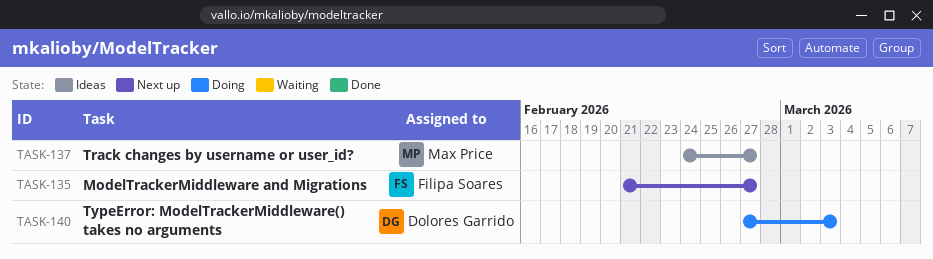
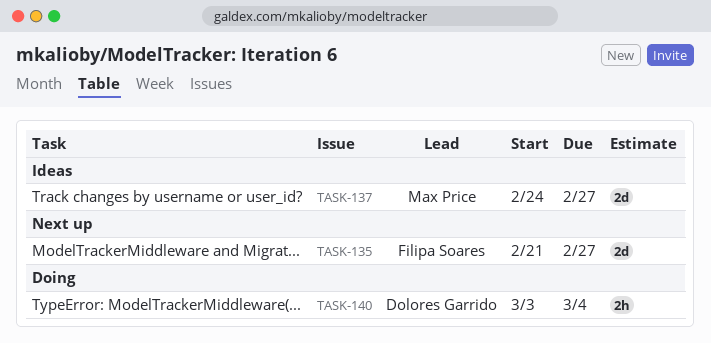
TASK-140, start: Feb 27 -> Mar 3
TASK-140, due: Mar 3 -> Mar 4

